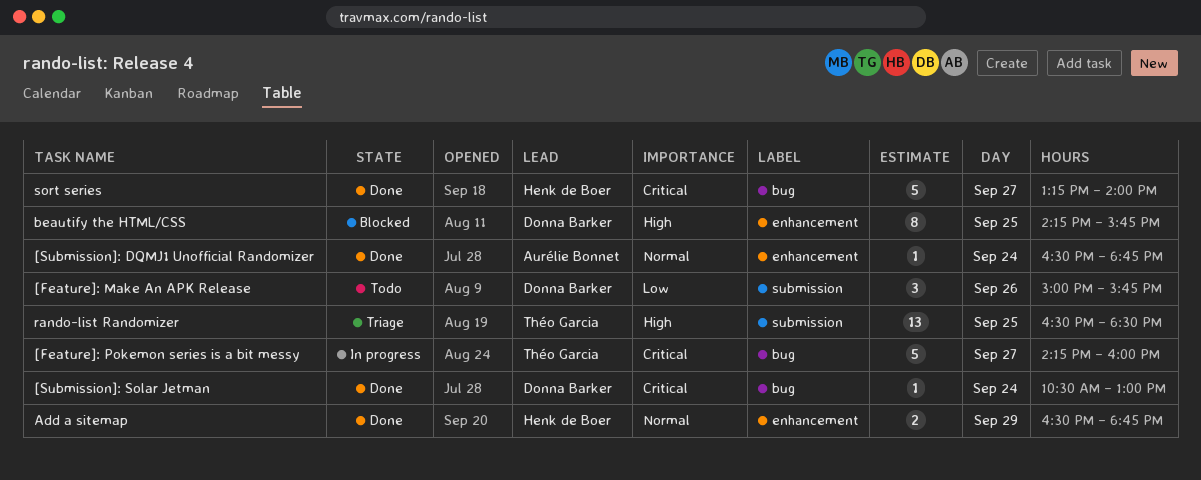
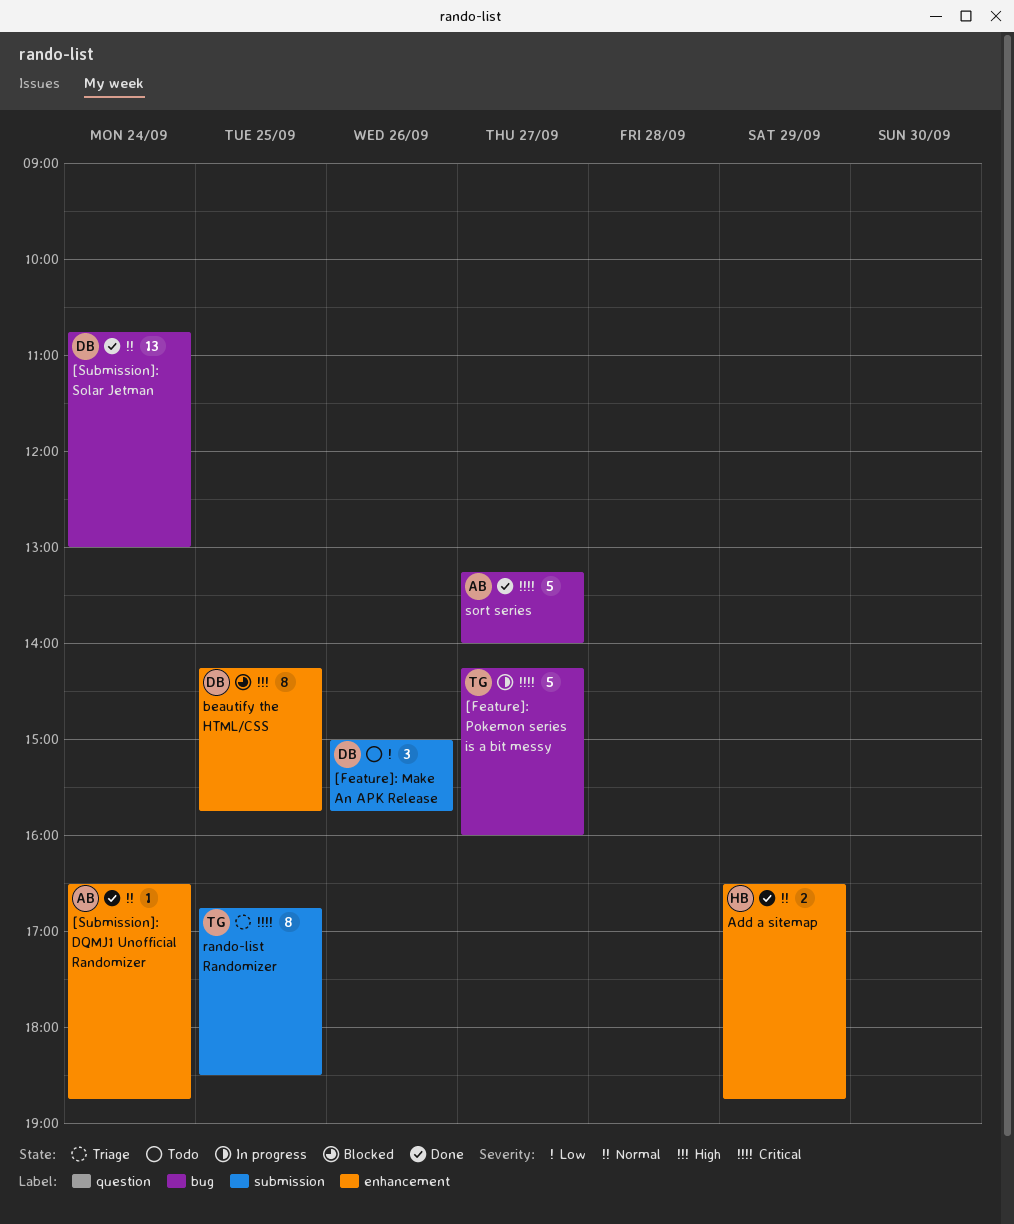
[Submission]: Solar Jetman, priority: Critical -> Normal
[Submission]: Solar Jetman, estimate: 1 -> 13
[Submission]: Solar Jetman, begins: 10:30 -> 10:45
rando-list Randomizer, priority: High -> Critical
rando-list Randomizer, estimate: 13 -> 8
rando-list Randomizer, begins: 16:30 -> 16:45
sort series, owner: Henk de Boer -> Aurélie Bonnet

